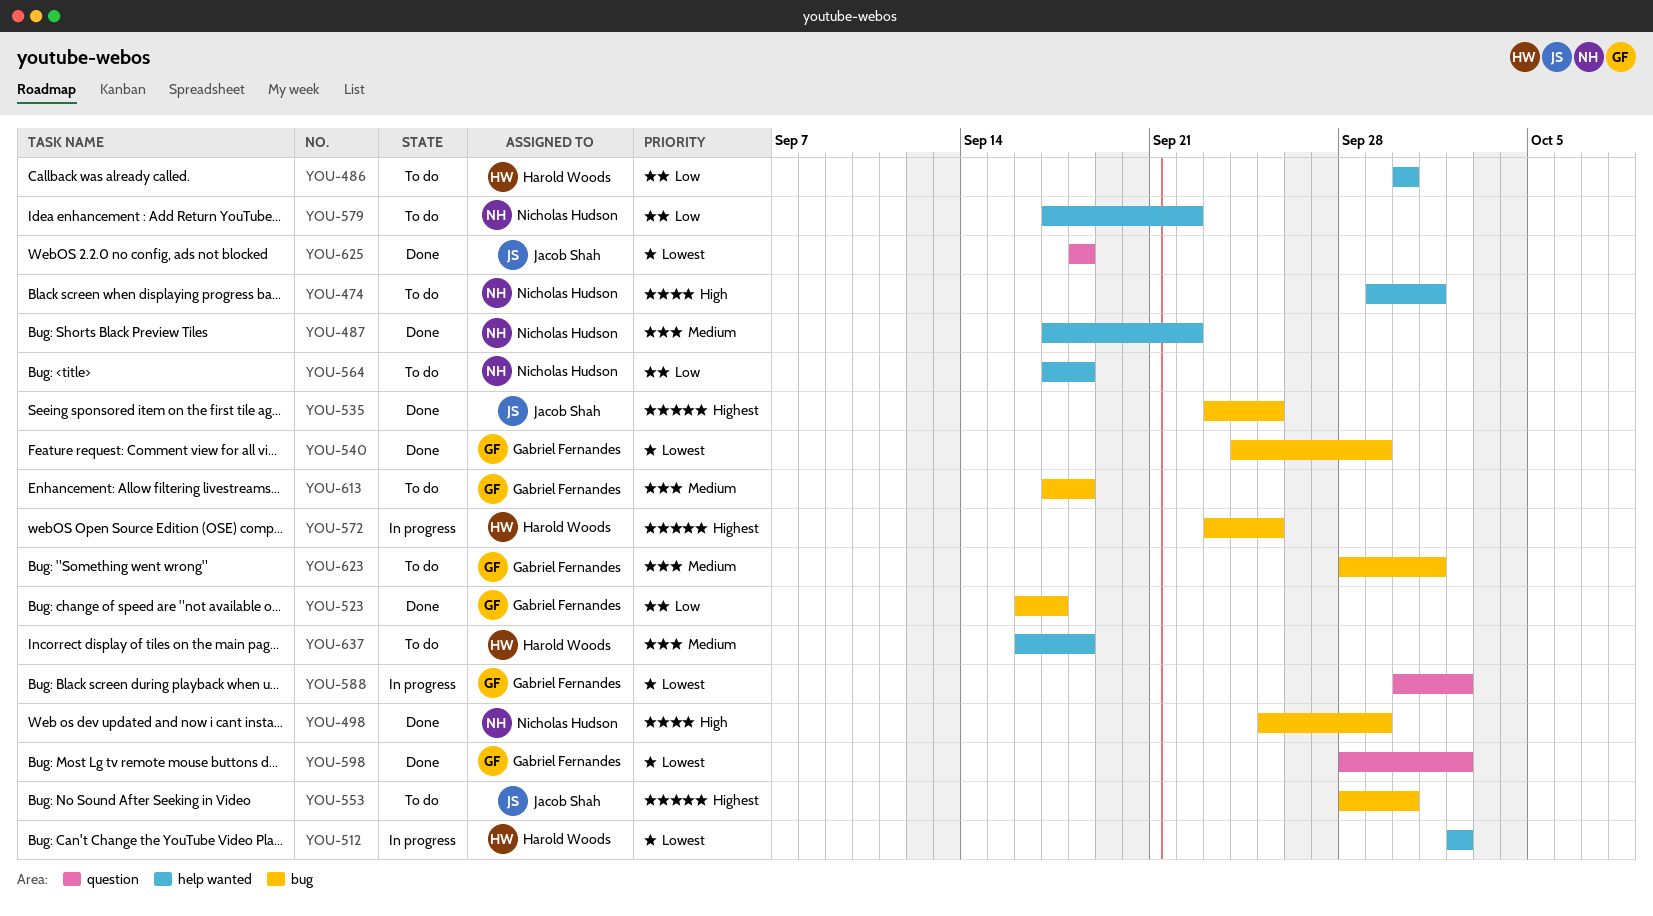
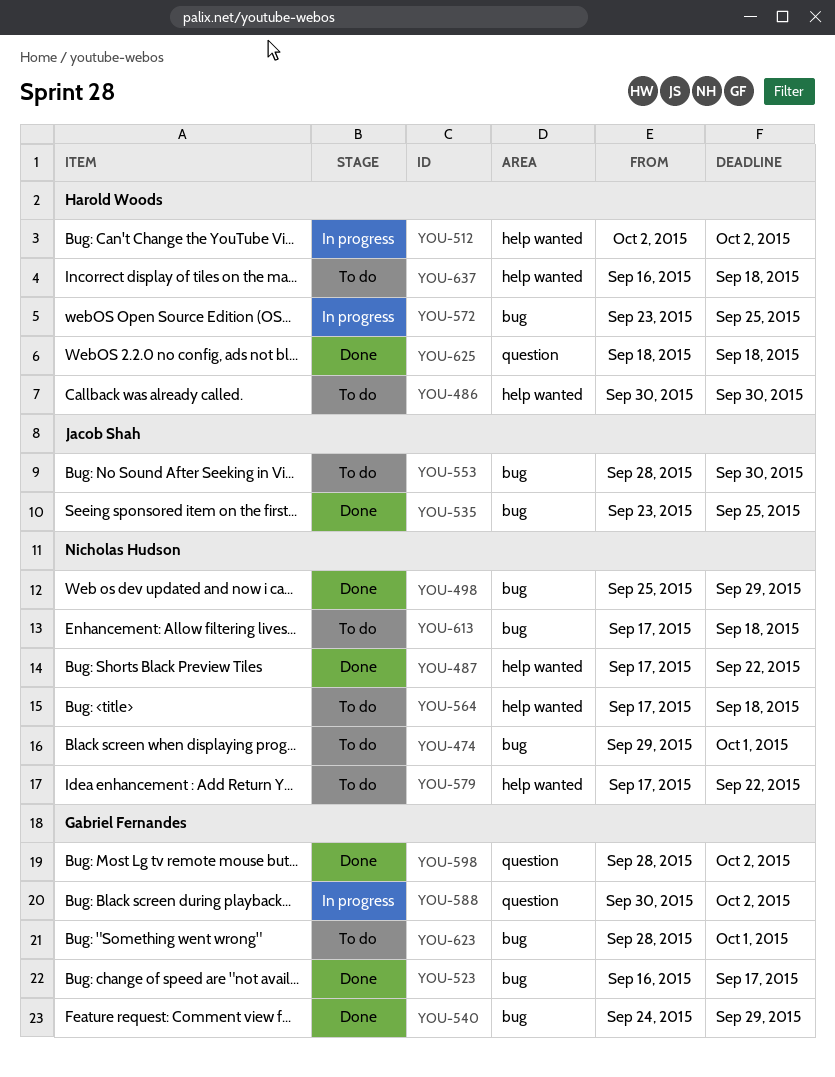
YOU-474, label: help wanted -> bug
YOU-613, owner: Gabriel Fernandes -> Nicholas Hudson
YOU-625, owner: Jacob Shah -> Harold Woods

